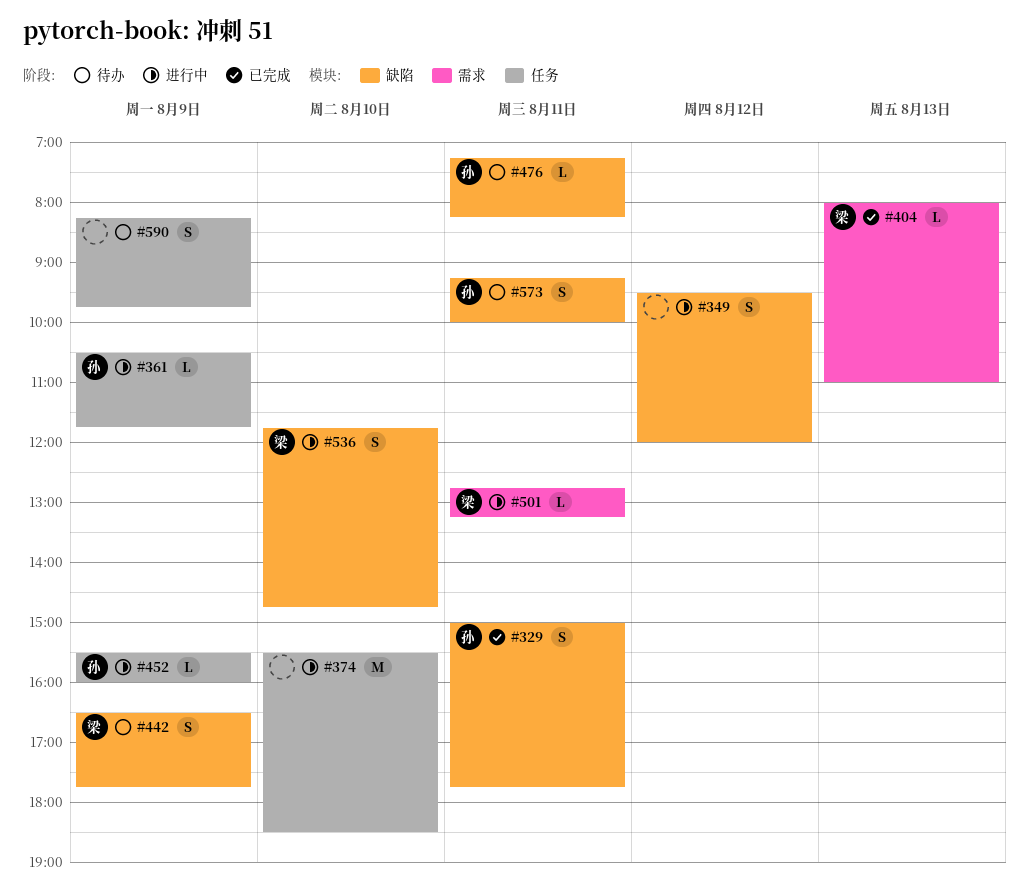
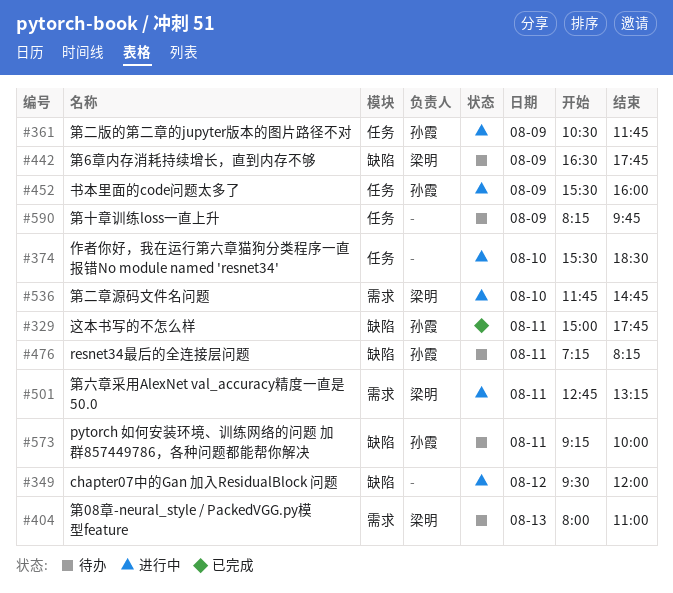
#404, status: 已完成 -> 待办
#536, label: 缺陷 -> 需求

